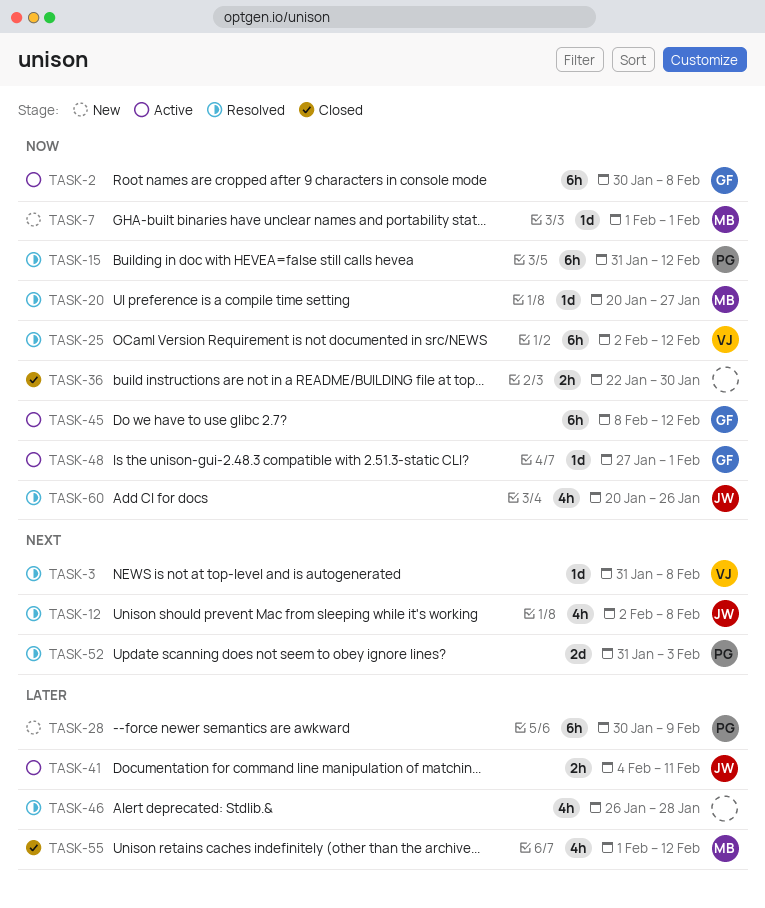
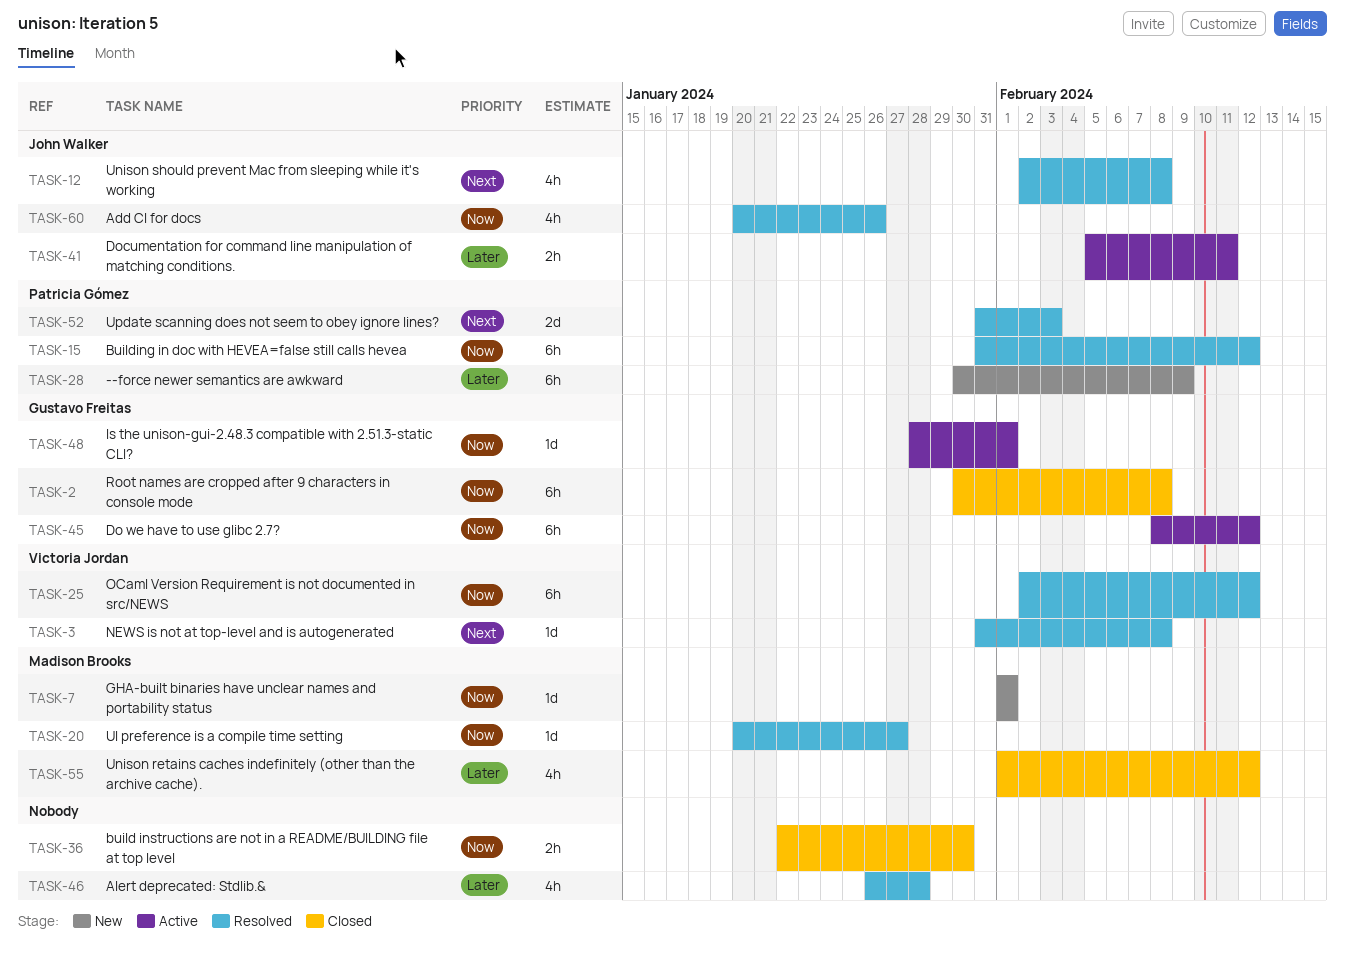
TASK-2, status: Active -> Closed
TASK-41, start: Feb 4 -> Feb 5
TASK-48, start: Jan 27 -> Jan 28

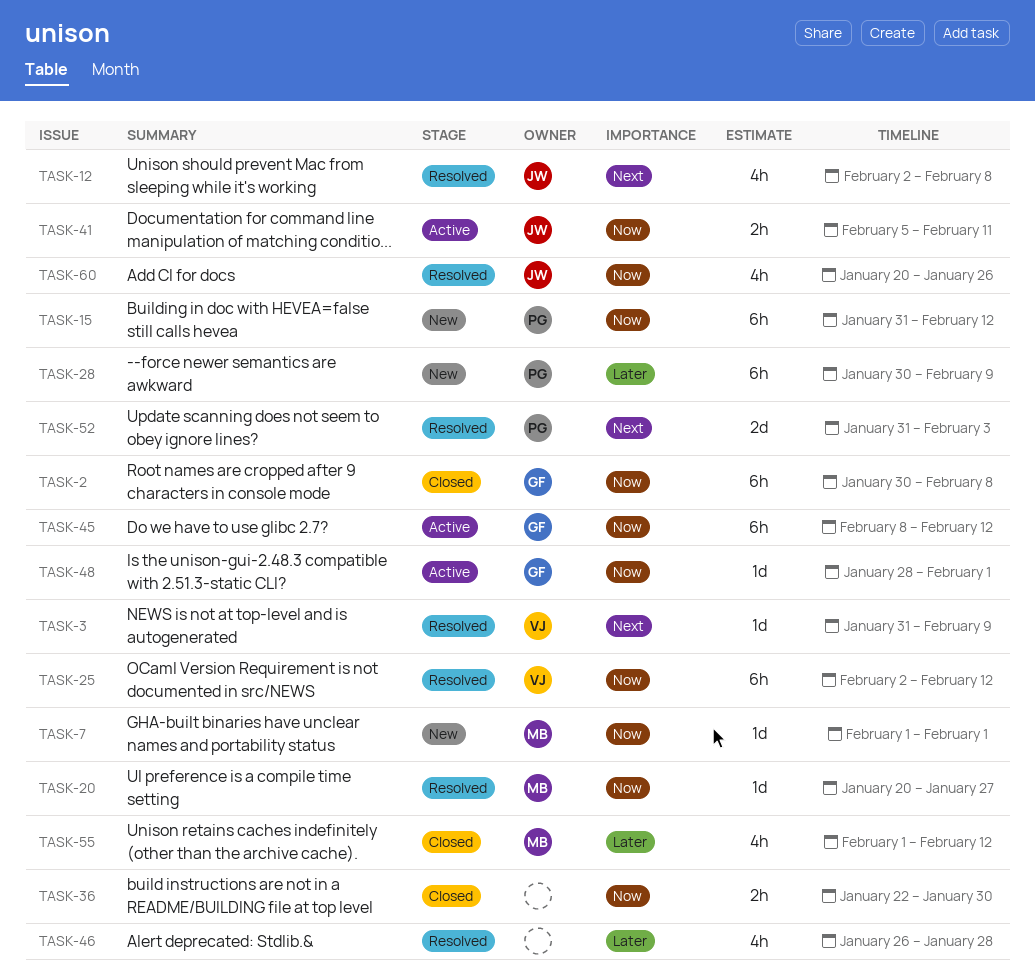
TASK-3, due: Feb 8 -> Feb 9
TASK-15, status: Resolved -> New
TASK-41, priority: Later -> Now

